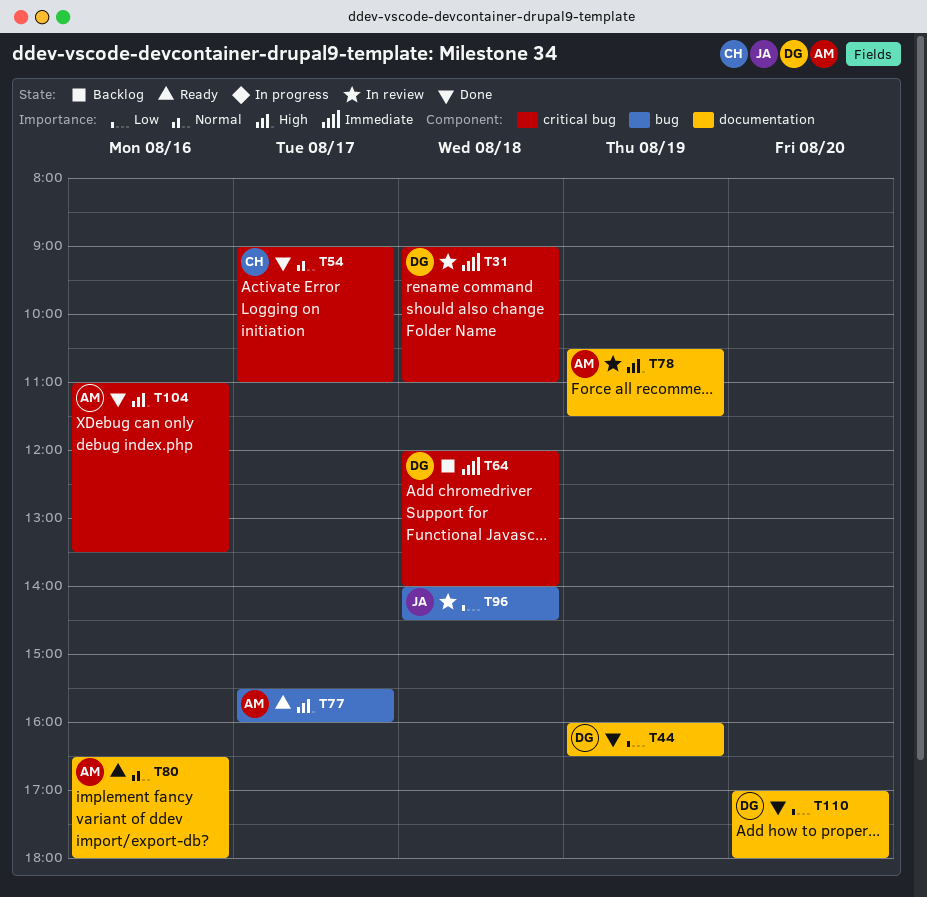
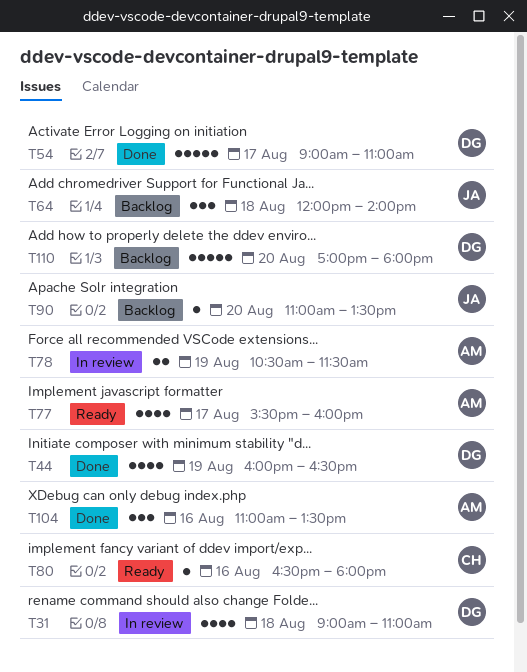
T54, owner: CH -> DG
T64, owner: DG -> JA
T80, owner: AM -> CH
T90: none -> present
T96: present -> none
T110, status: Done -> Backlog

